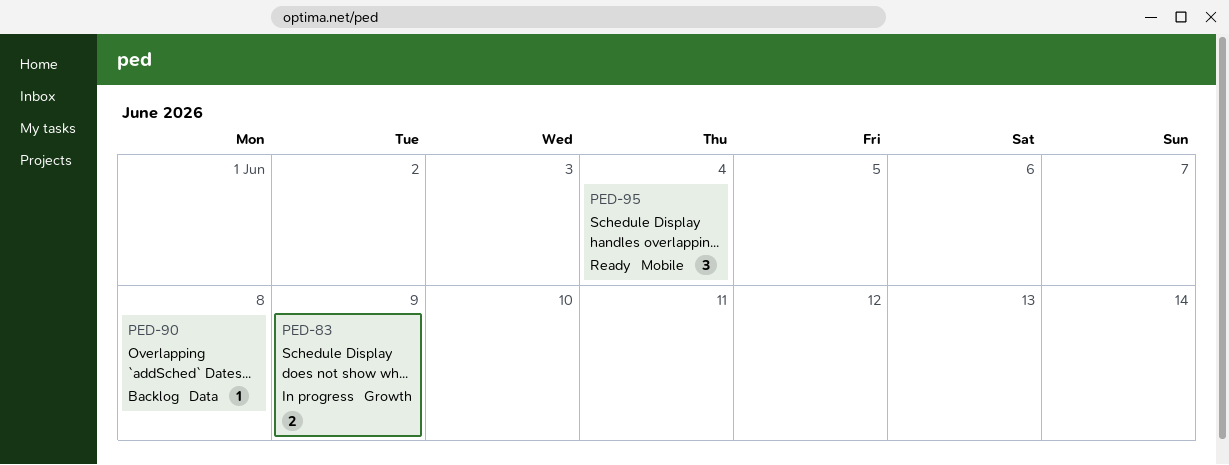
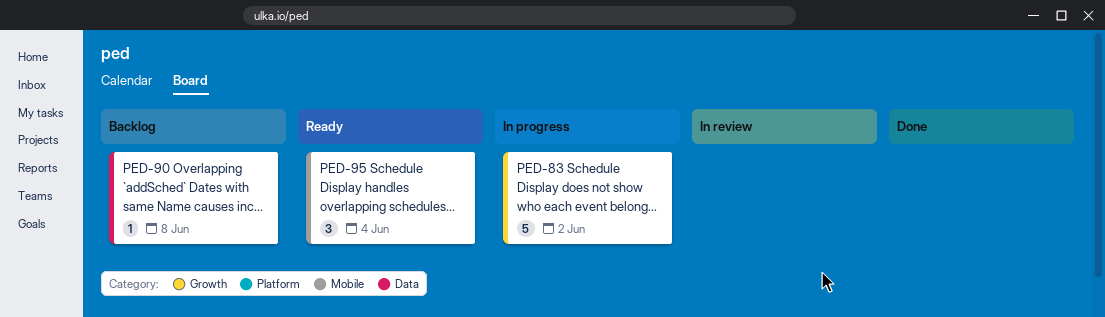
PED-83, estimate: 2 -> 5
PED-83, due: Jun 9 -> Jun 2

